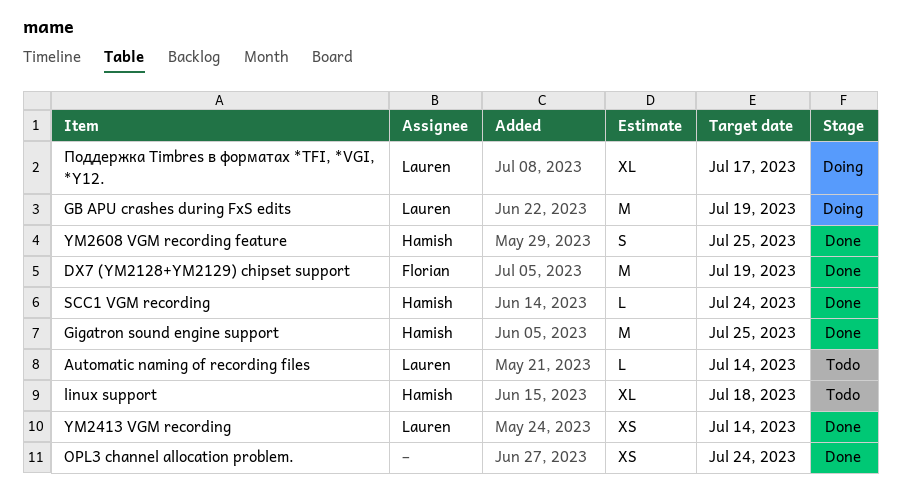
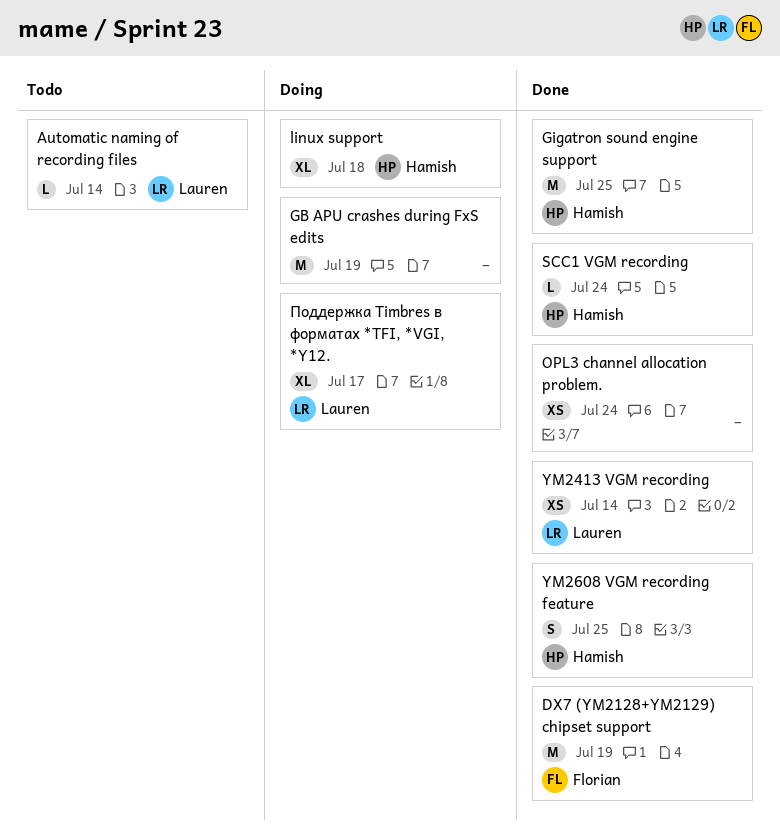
GB APU crashes during FxS edits, owner: Lauren -> none
linux support, status: Todo -> Doing

